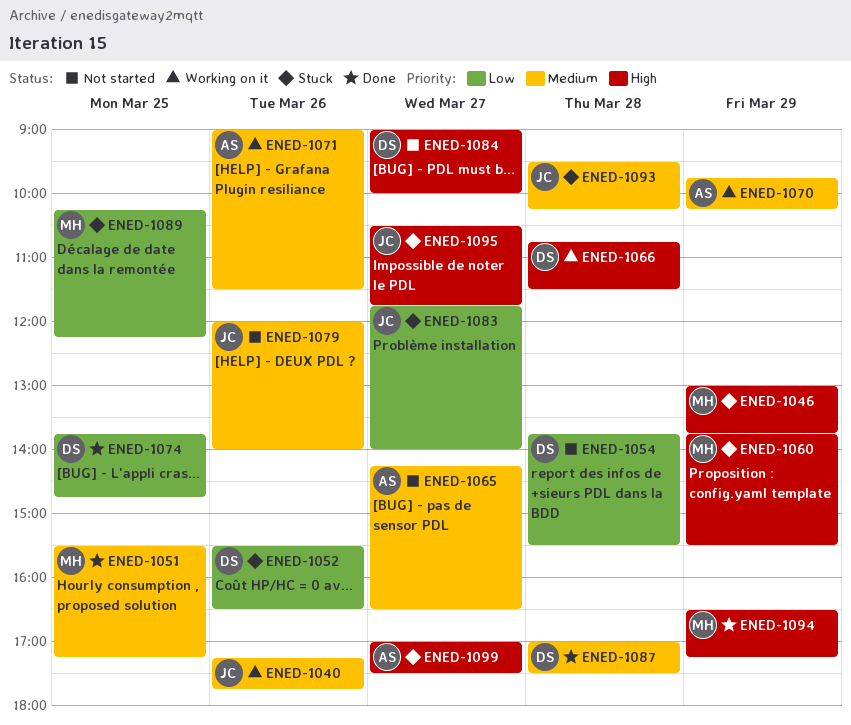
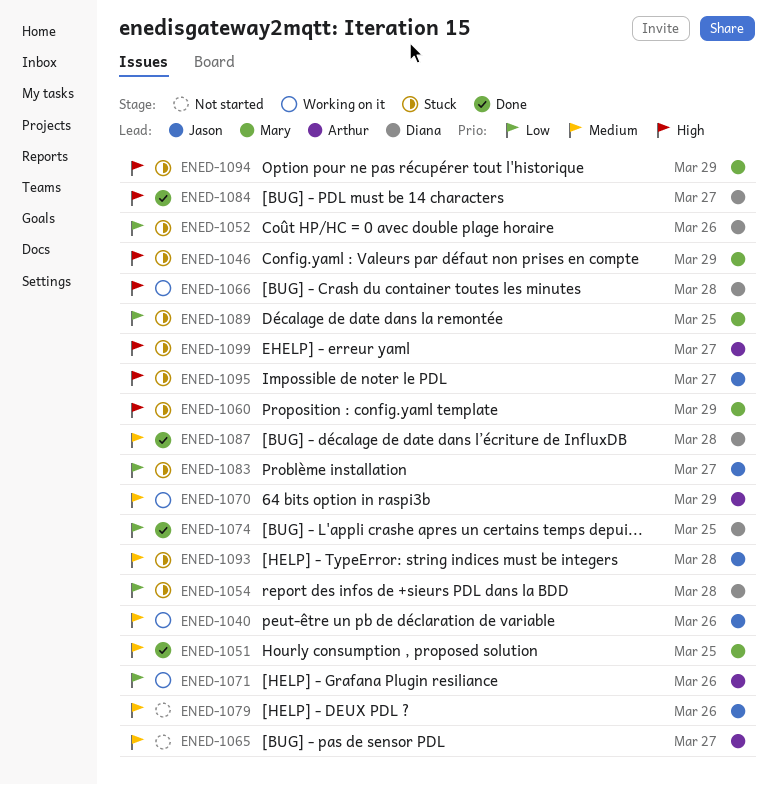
ENED-1054, status: Not started -> Stuck
ENED-1071, priority: Medium -> Low
ENED-1084, status: Not started -> Done
ENED-1094, status: Done -> Stuck

